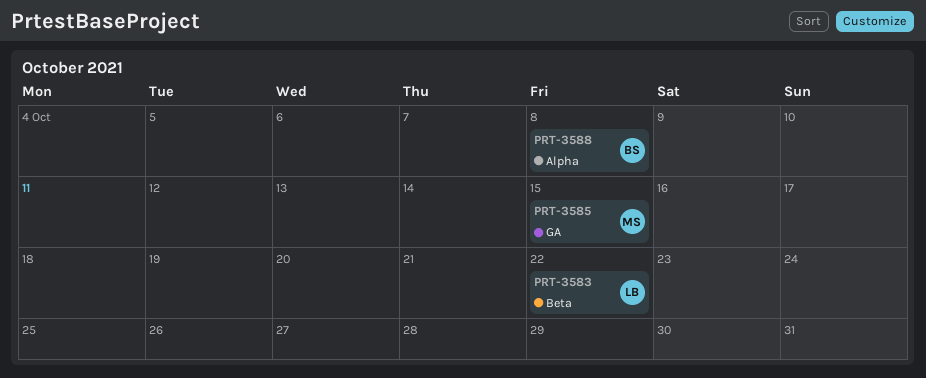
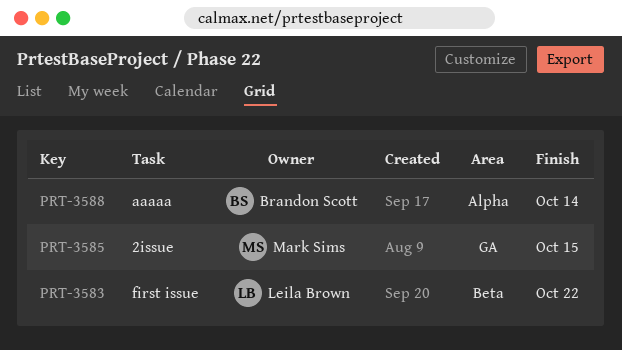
PRT-3588, due: Oct 8 -> Oct 14

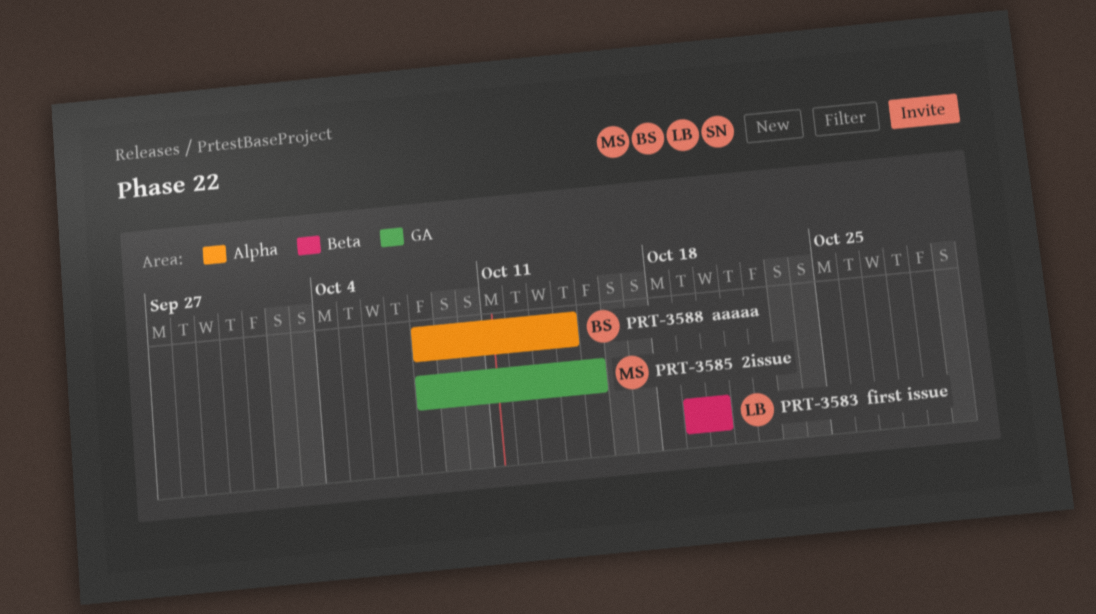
PRT-3583, due: Oct 22 -> Oct 20

